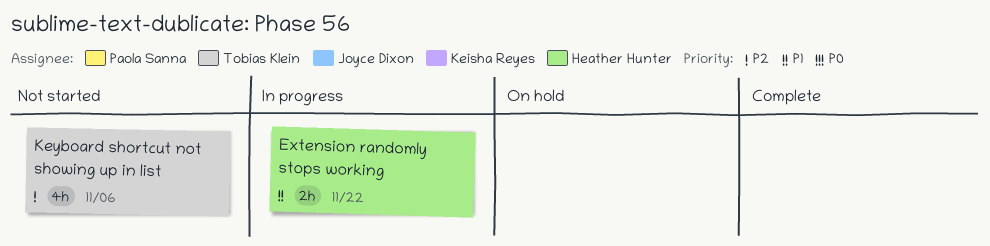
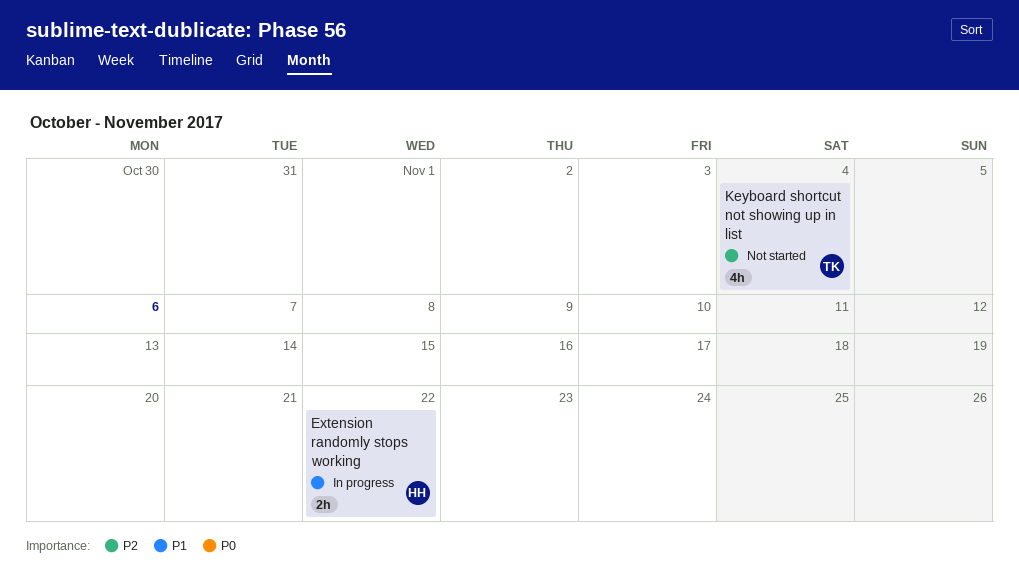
Keyboard shortcut not showing up in list, due: Nov 6 -> Nov 4

